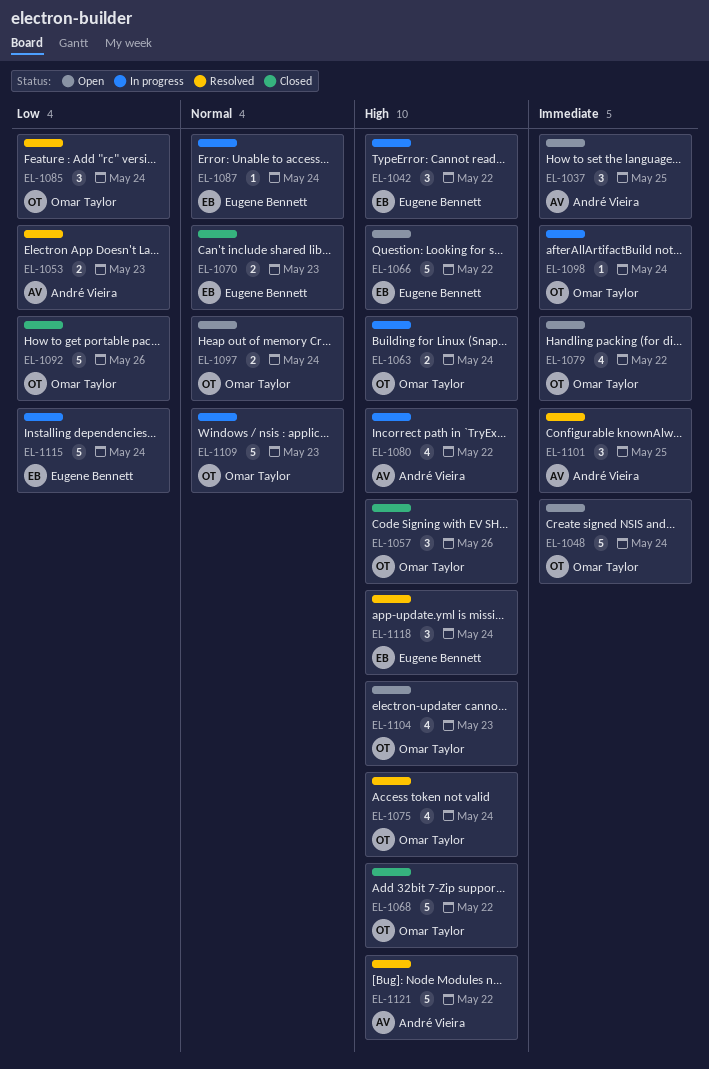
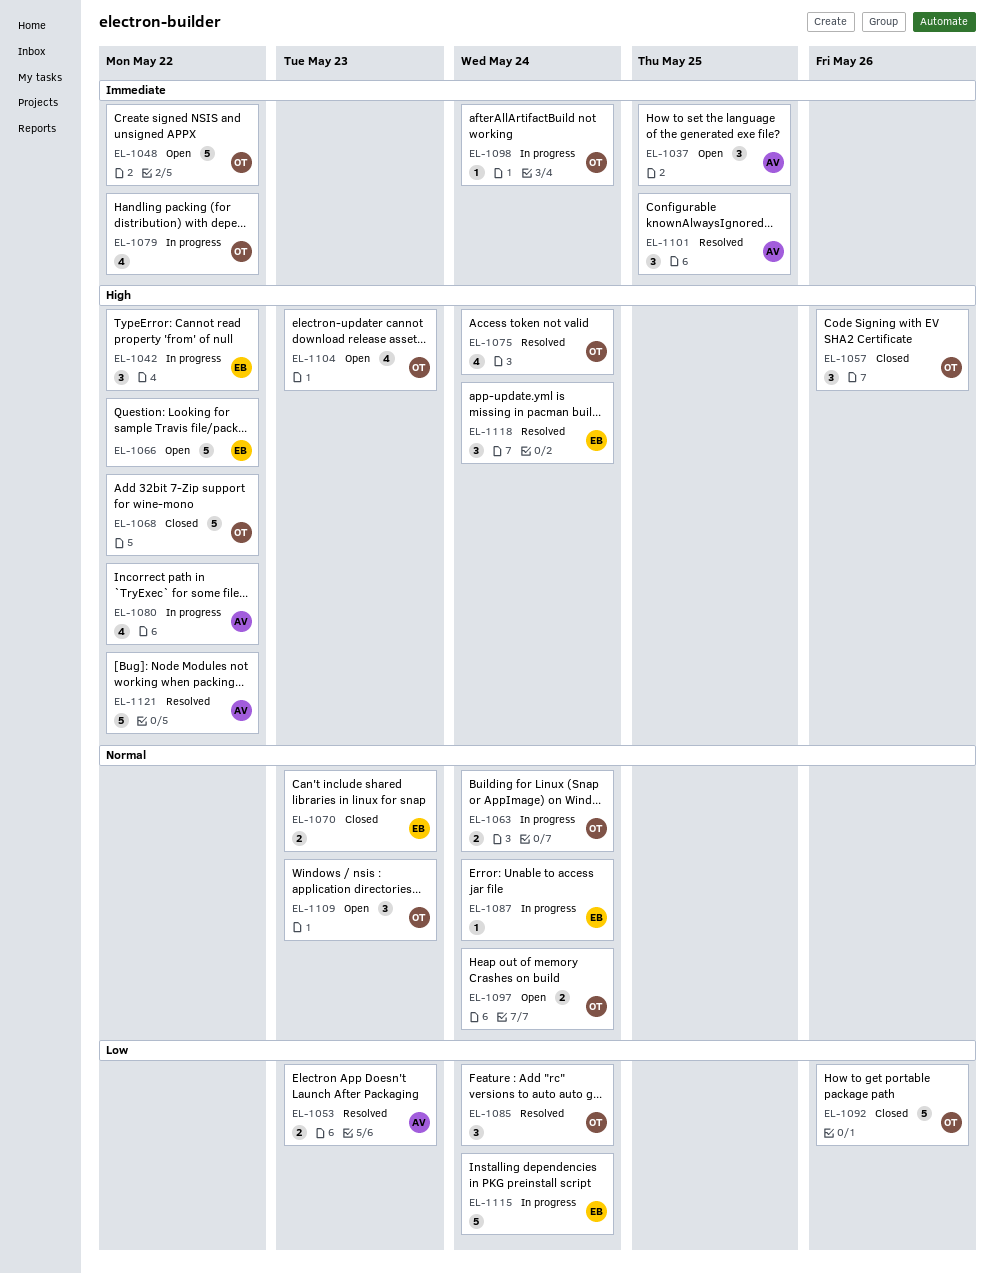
EL-1048, due: May 24 -> May 22
EL-1063, priority: High -> Normal
EL-1079, status: Open -> In progress
EL-1109, status: In progress -> Open
EL-1109, estimate: 5 -> 3

